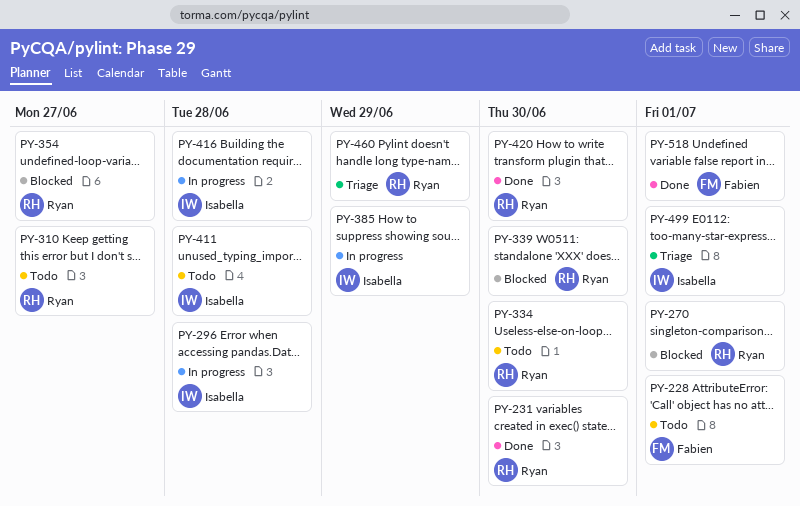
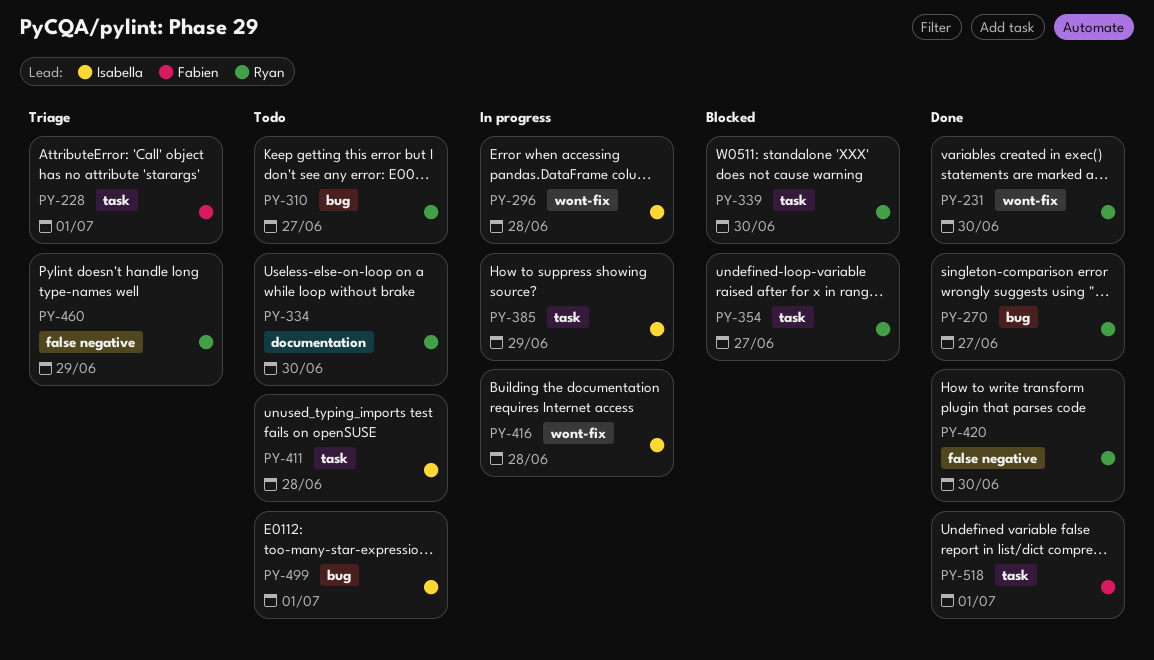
PY-228, status: Todo -> Triage
PY-270, status: Blocked -> Done
PY-270, due: Jul 1 -> Jun 27
PY-499, status: Triage -> Todo

